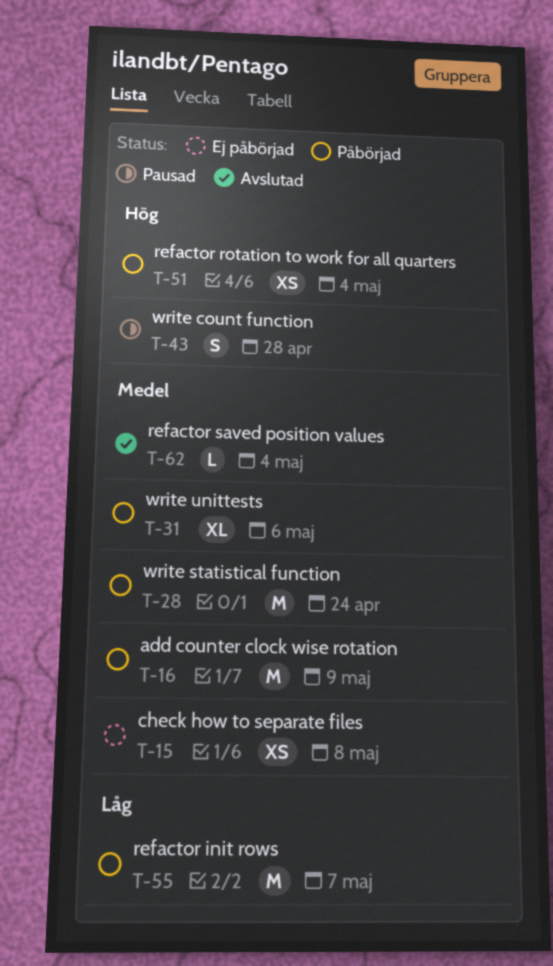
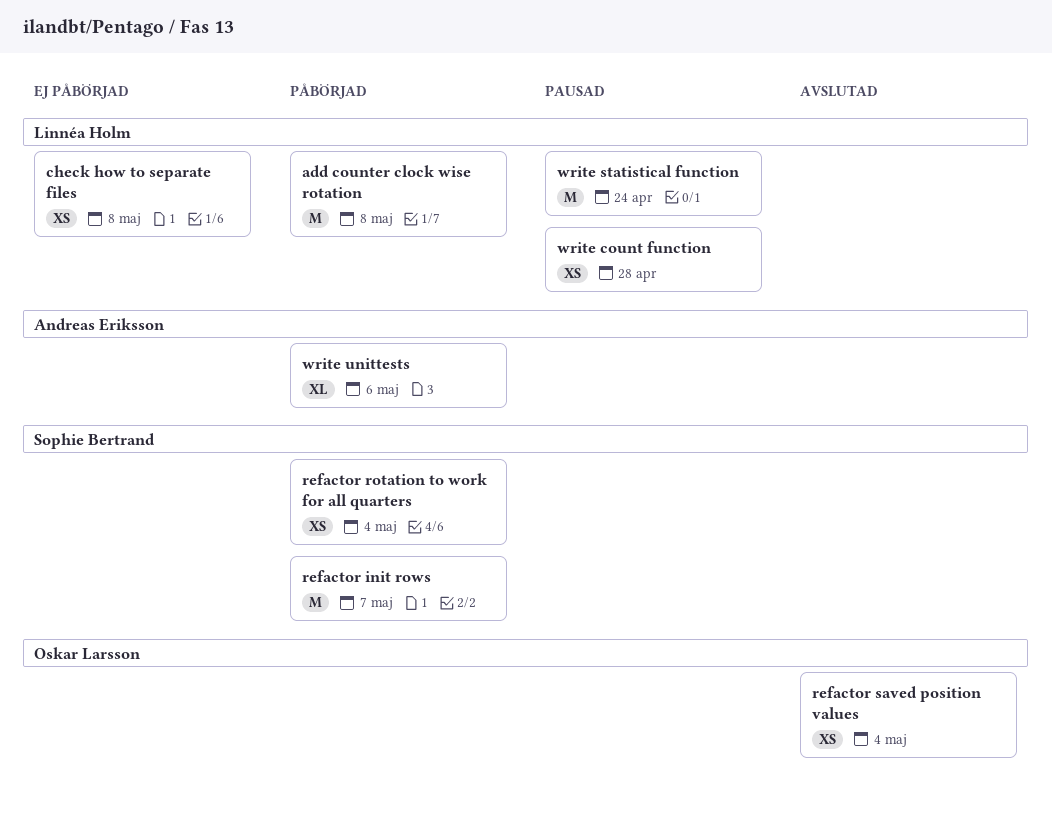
add counter clock wise rotation, due: May 9 -> May 8
refactor saved position values, estimate: L -> XS
write count function, estimate: S -> XS
write statistical function, status: Påbörjad -> Pausad

